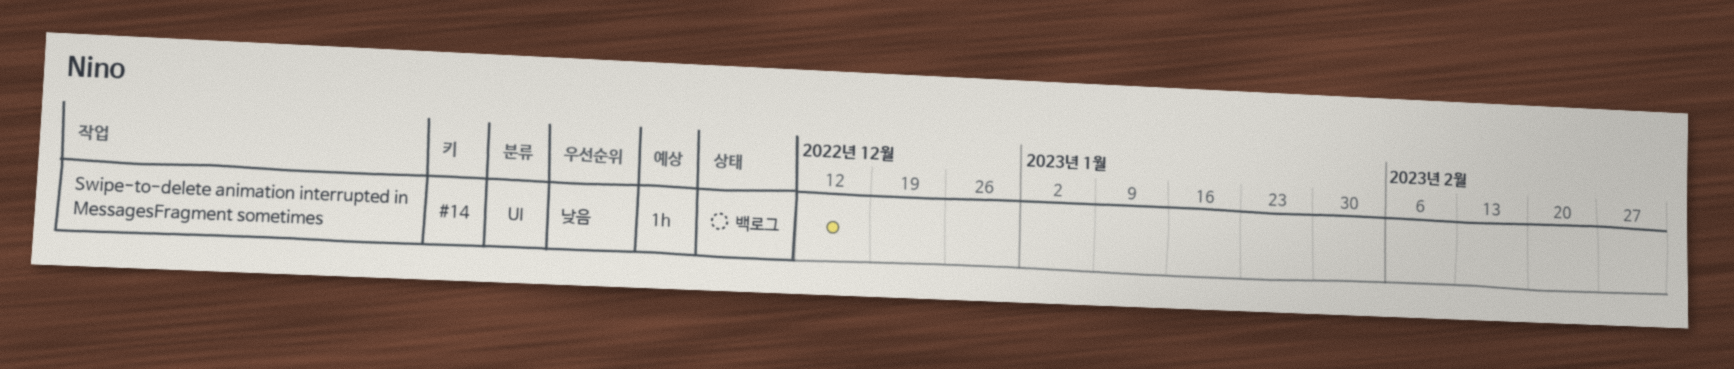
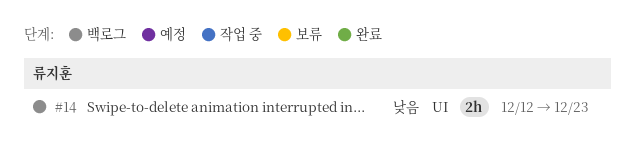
#14, estimate: 1h -> 2h
#14, due: Dec 16 -> Dec 23

